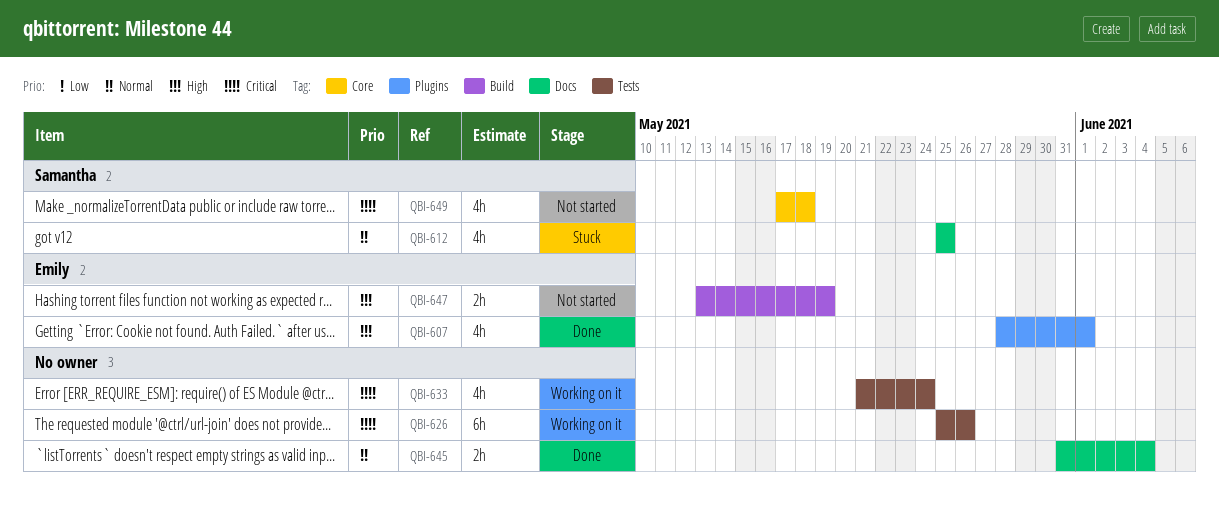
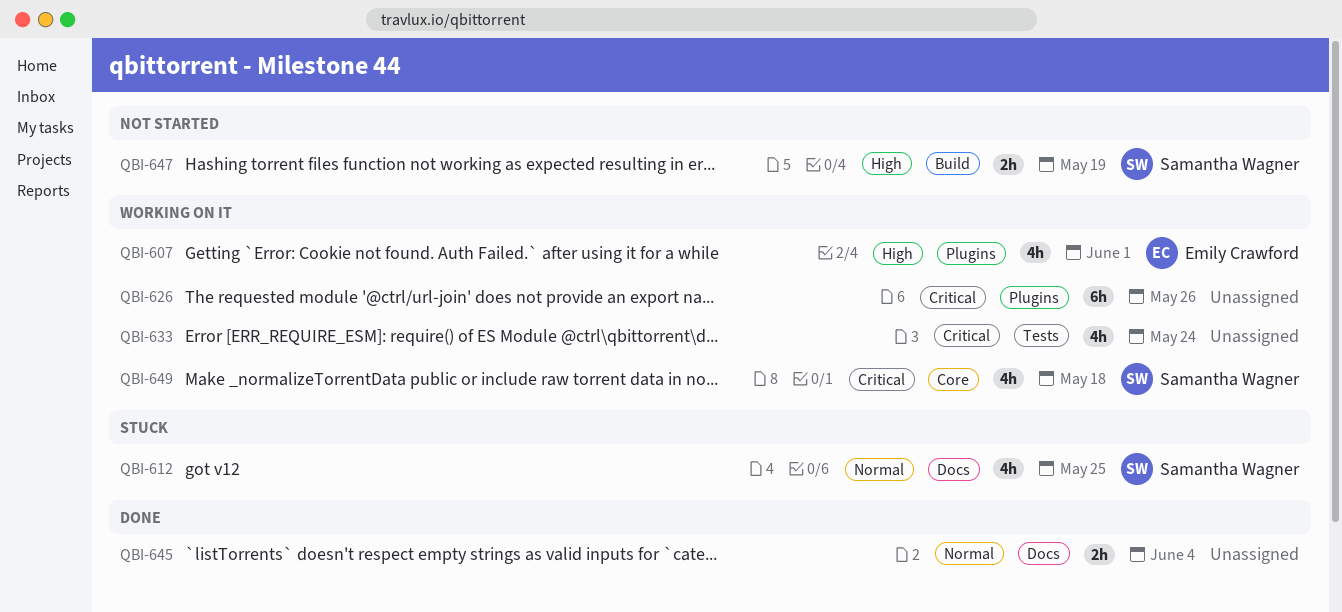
QBI-607, status: Done -> Working on it
QBI-626, label: Tests -> Plugins
QBI-647, owner: Emily Crawford -> Samantha Wagner
QBI-649, status: Not started -> Working on it

